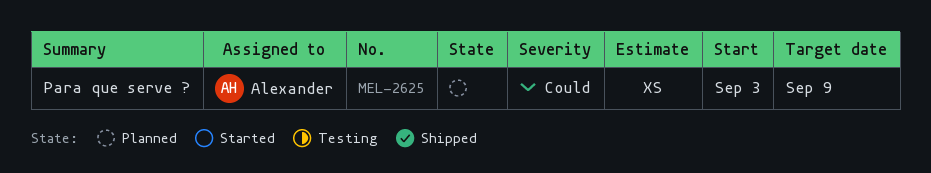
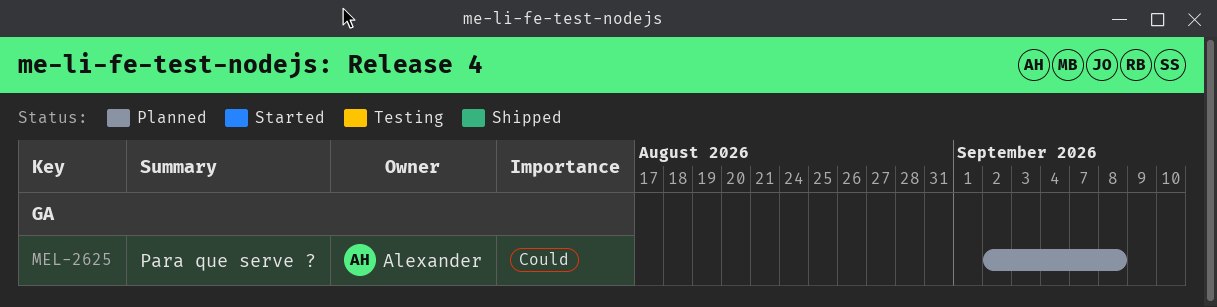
MEL-2625, start: Sep 3 -> Sep 2
MEL-2625, due: Sep 9 -> Sep 8

